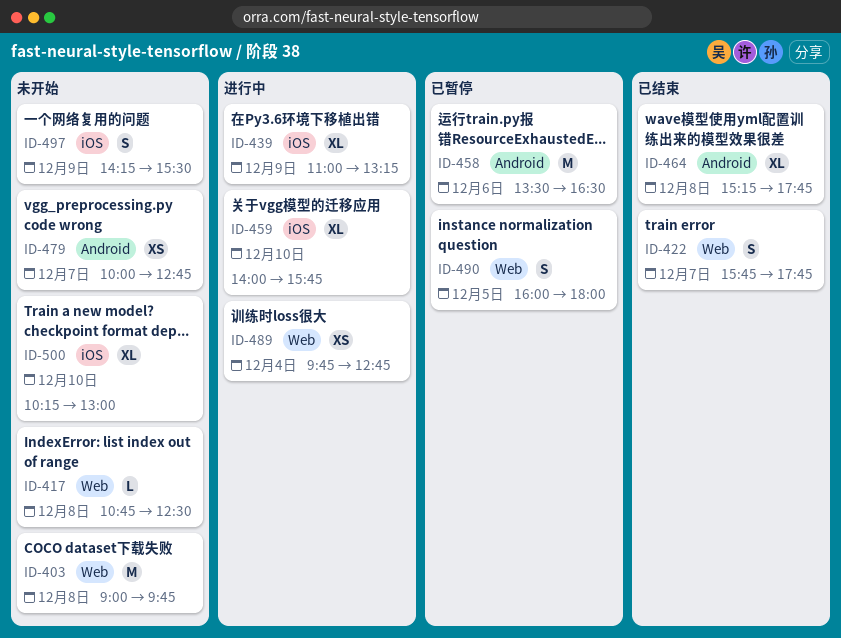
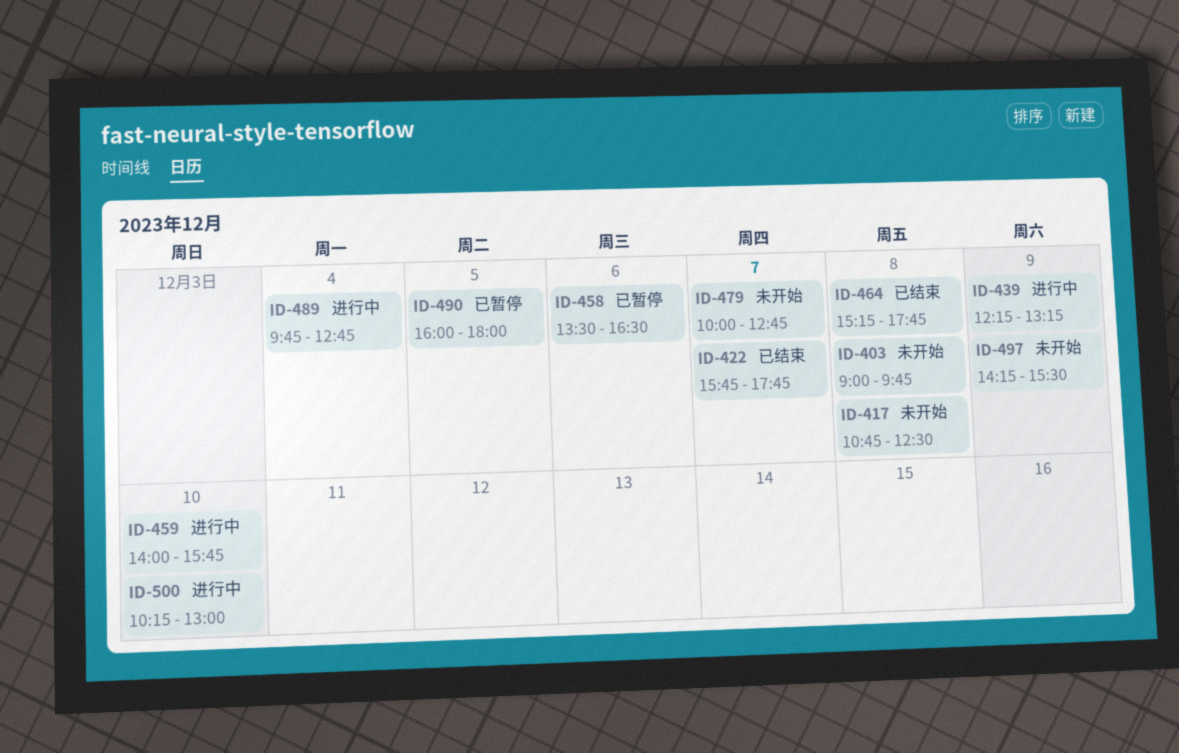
ID-439, begins: 11:00 -> 12:15
ID-500, status: 未开始 -> 进行中

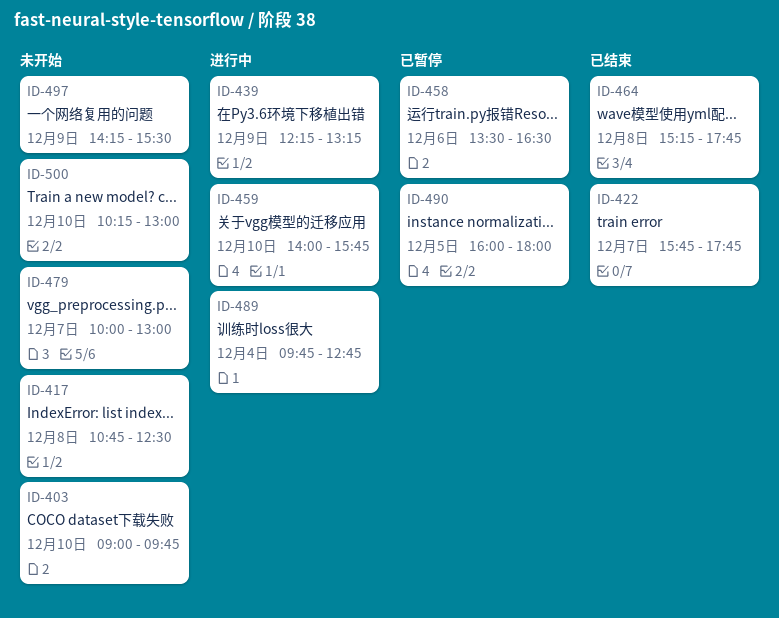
ID-403, day: Dec 8 -> Dec 10
ID-479, ends: 12:45 -> 13:00
ID-500, status: 进行中 -> 未开始

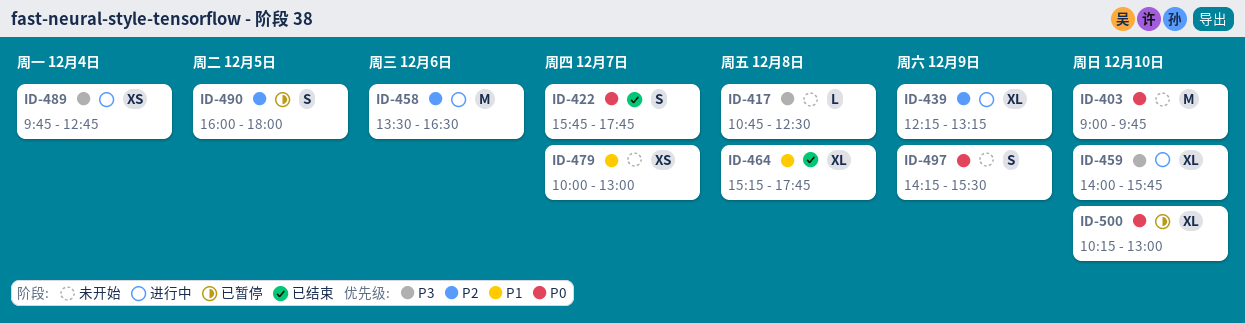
ID-458, status: 已暂停 -> 进行中
ID-500, status: 未开始 -> 已暂停

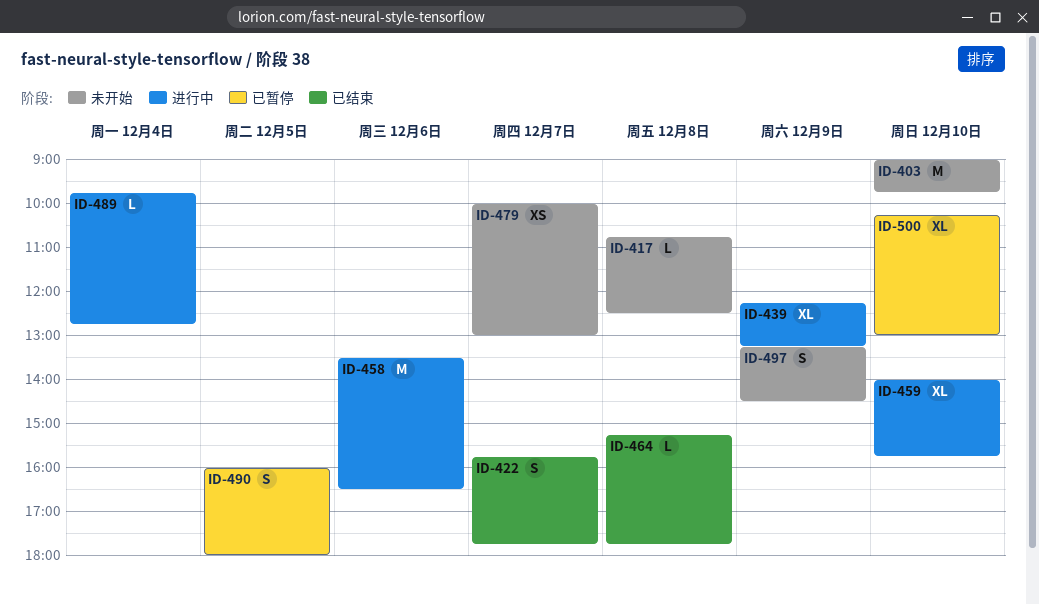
ID-464, estimate: XL -> L
ID-489, estimate: XS -> L
ID-497, begins: 14:15 -> 13:15
ID-497, ends: 15:30 -> 14:30

